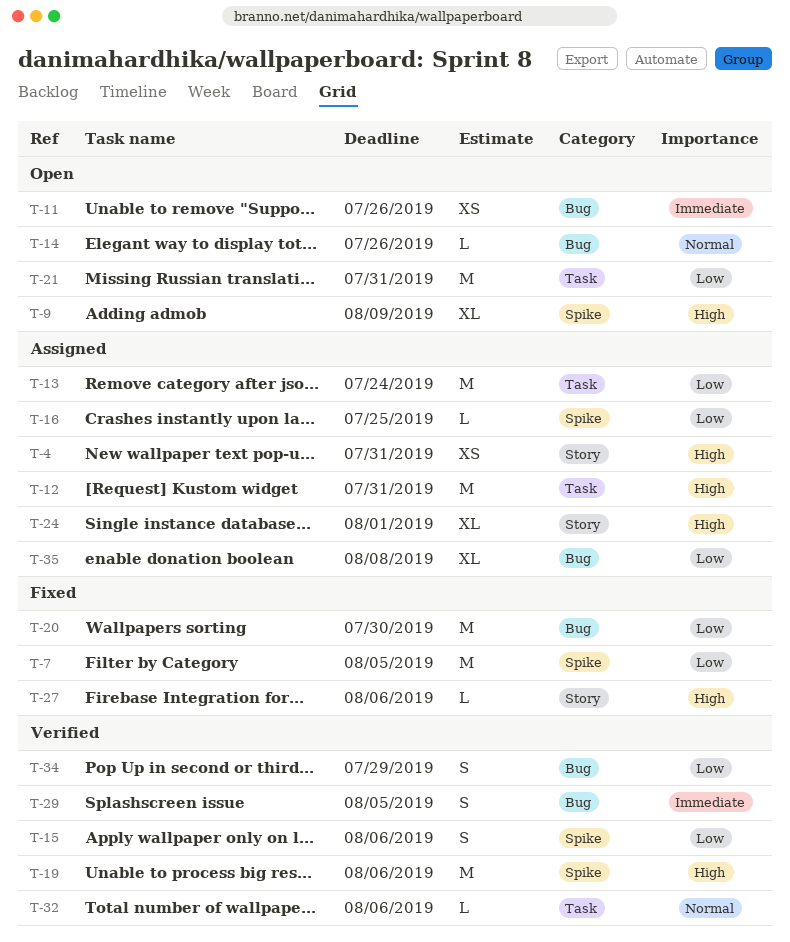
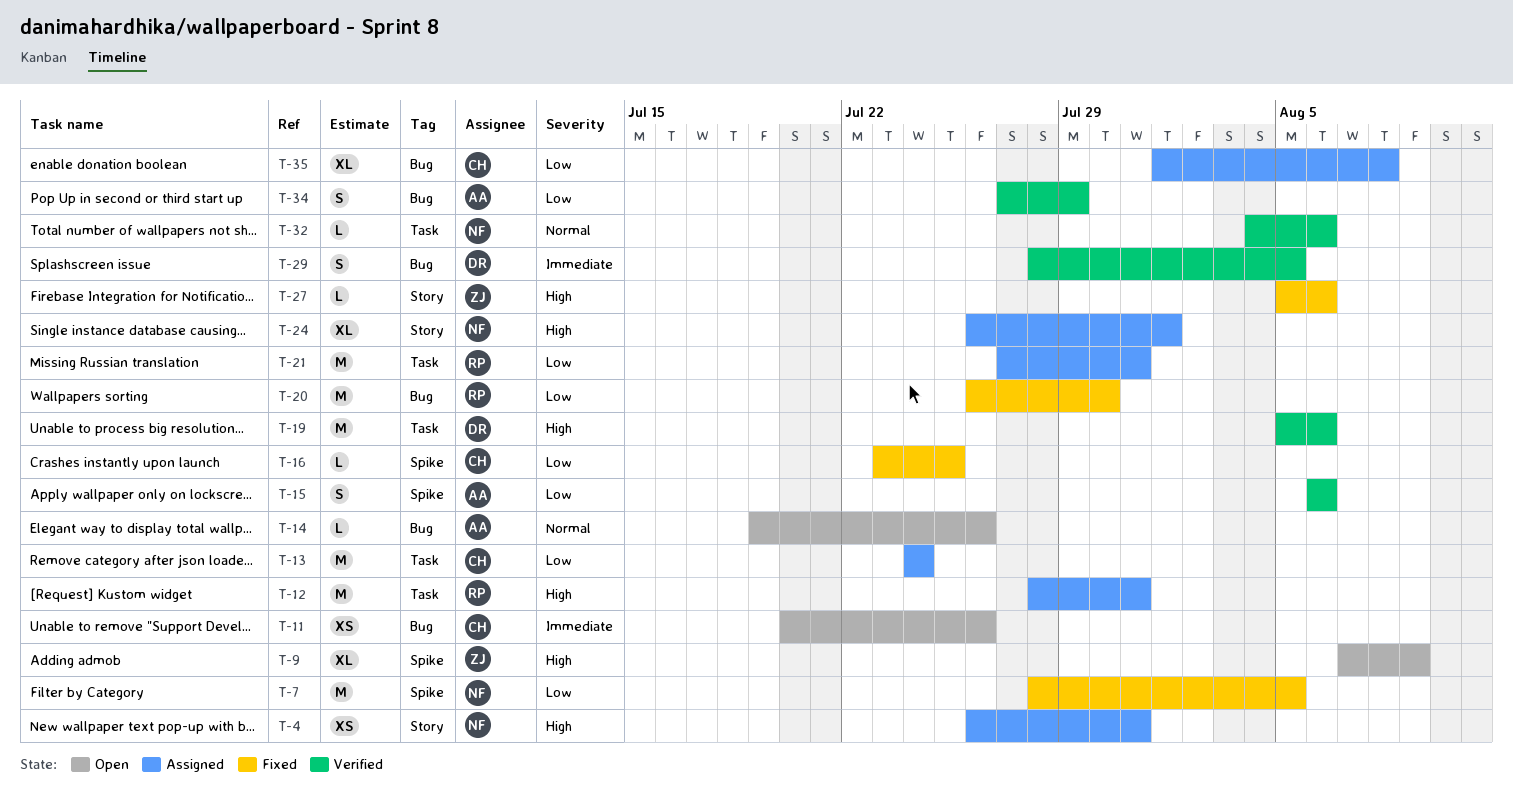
T-16, status: Assigned -> Fixed
T-19, label: Spike -> Task
T-21, status: Open -> Assigned

